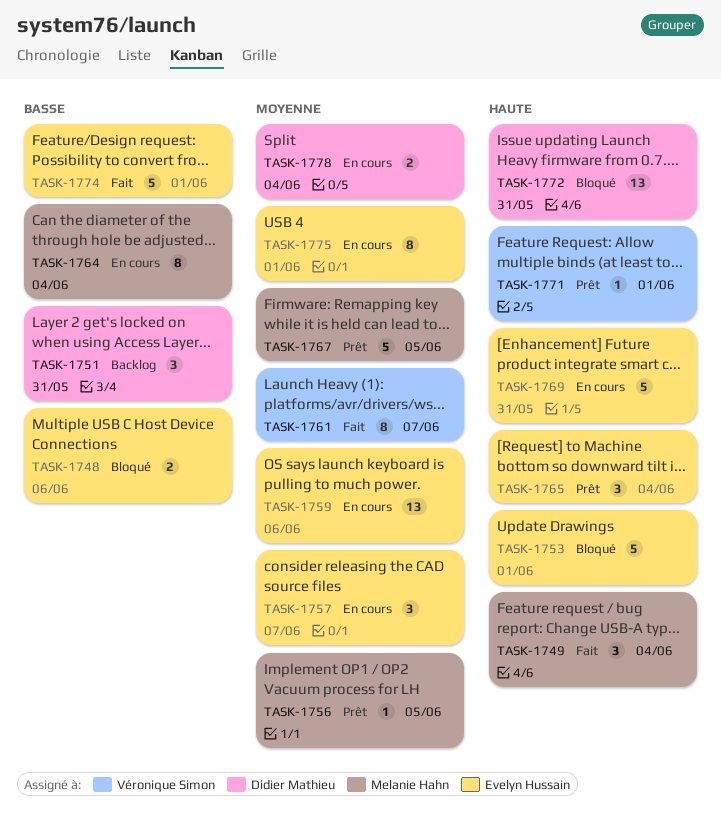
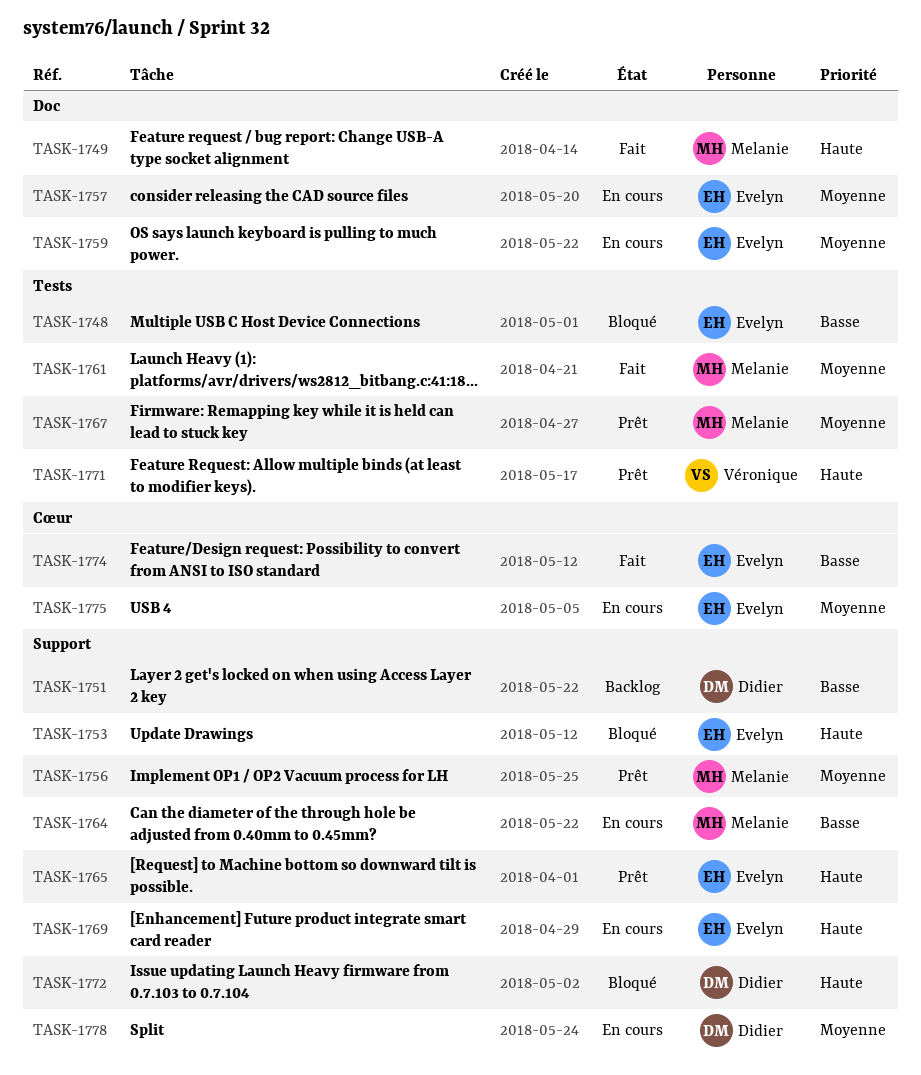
TASK-1761, owner: Véronique Simon -> Melanie Hahn

